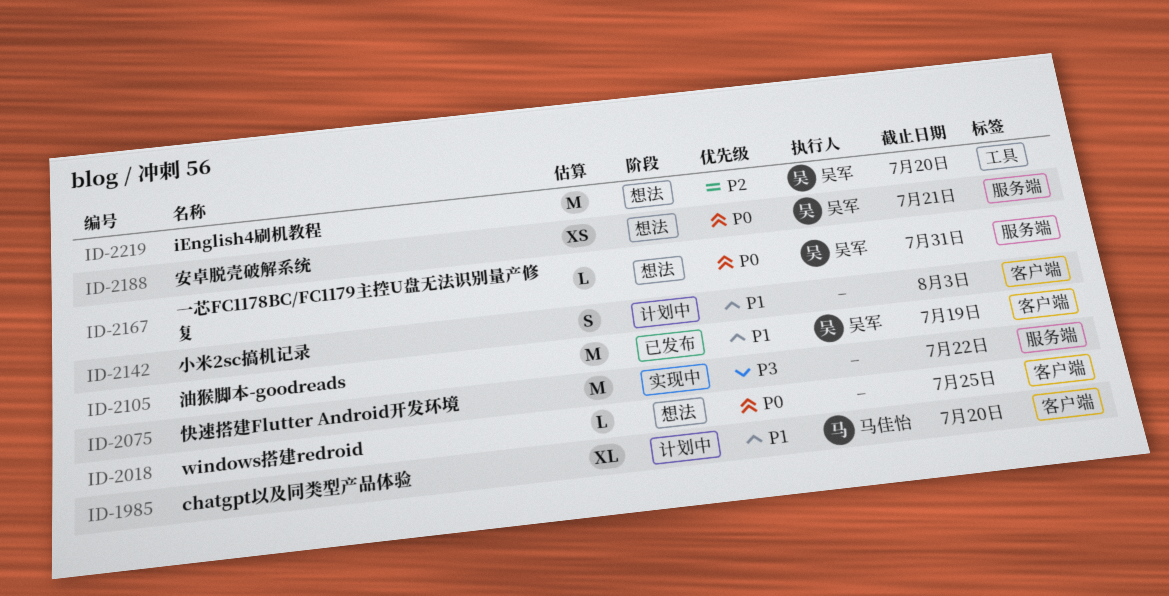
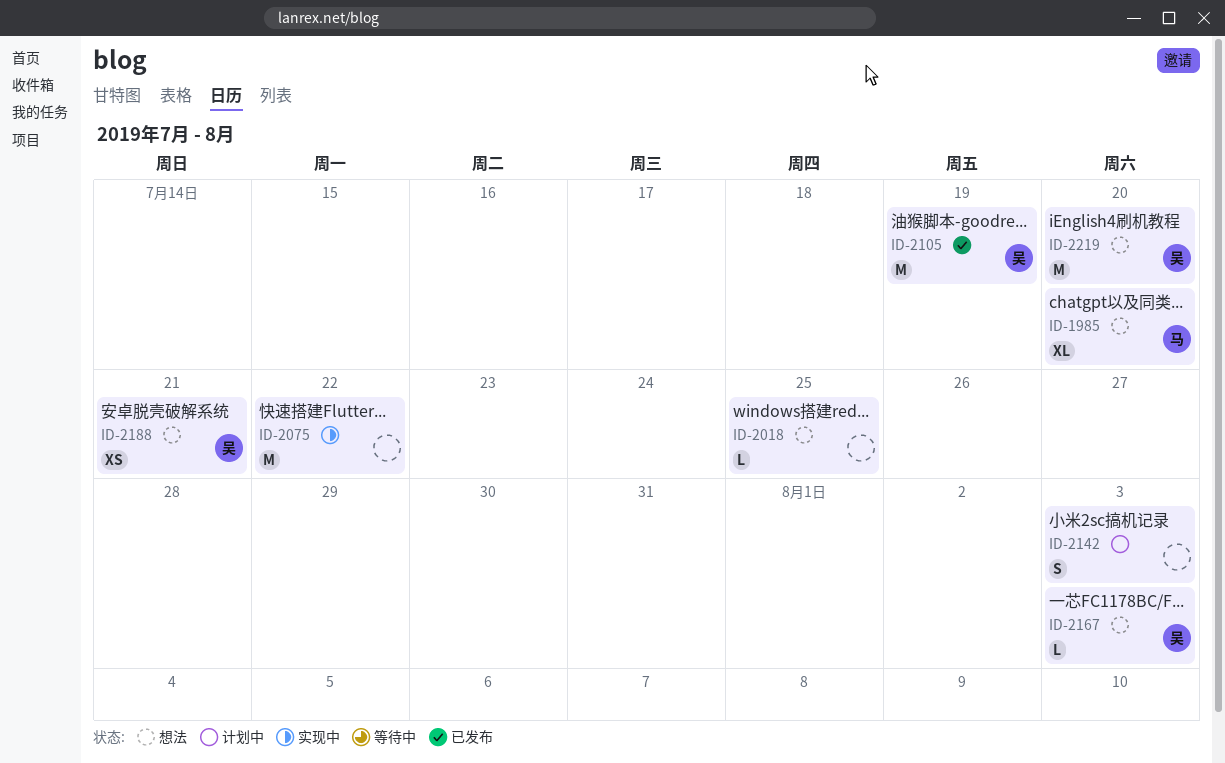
ID-1985, status: 计划中 -> 想法
ID-2167, due: Jul 31 -> Aug 3

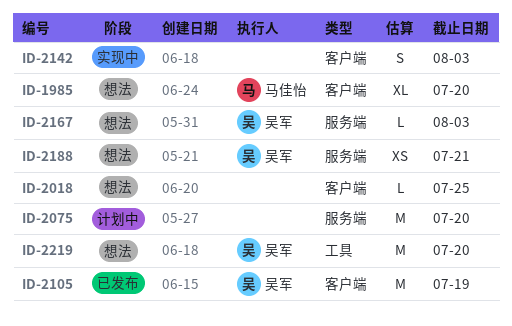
ID-2075, status: 实现中 -> 计划中
ID-2075, due: Jul 22 -> Jul 20
ID-2142, status: 计划中 -> 实现中

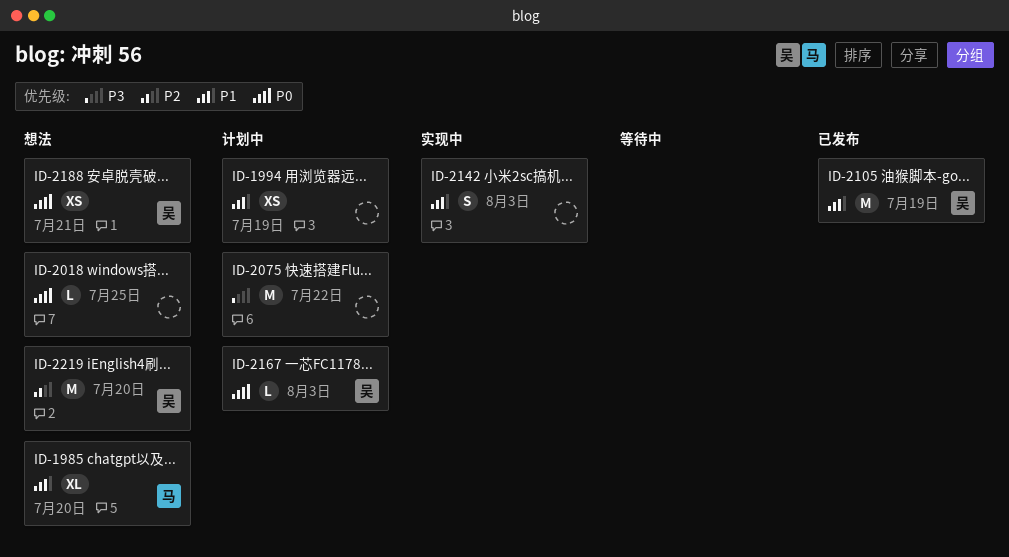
ID-1994: none -> present
ID-2075, due: Jul 20 -> Jul 22
ID-2167, status: 想法 -> 计划中

